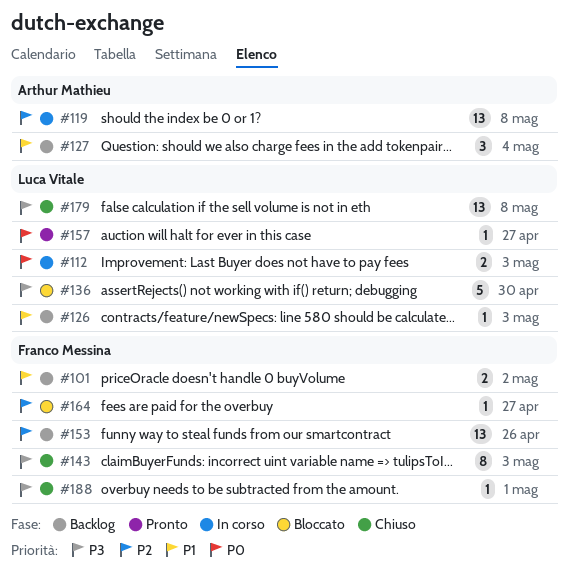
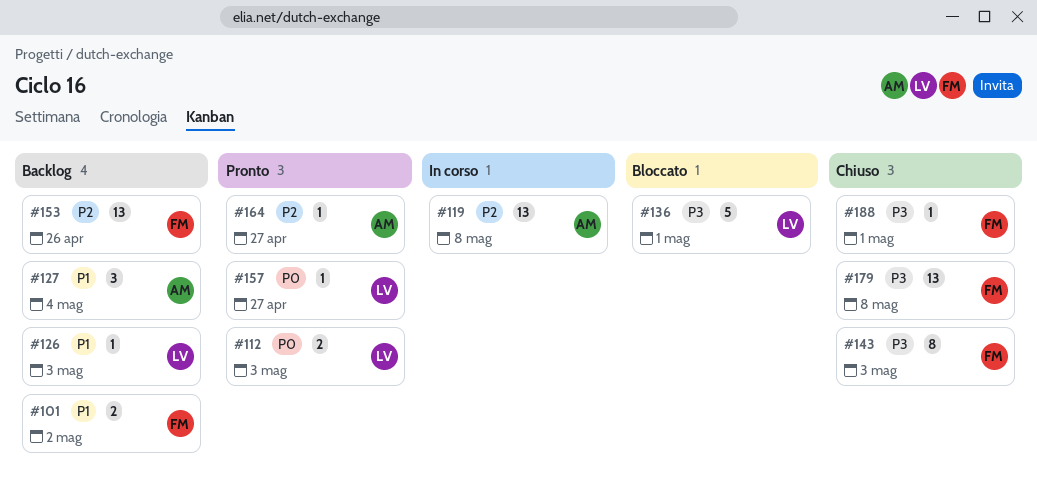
#112, status: In corso -> Pronto
#136, due: Apr 30 -> May 1
#164, status: Bloccato -> Pronto
#164, owner: Franco Messina -> Arthur Mathieu
#179, owner: Luca Vitale -> Franco Messina

